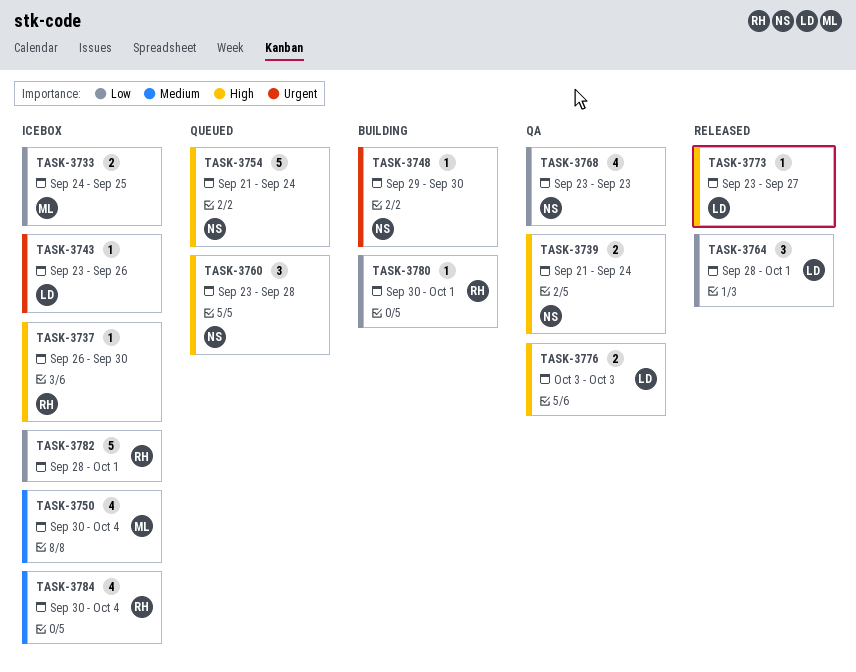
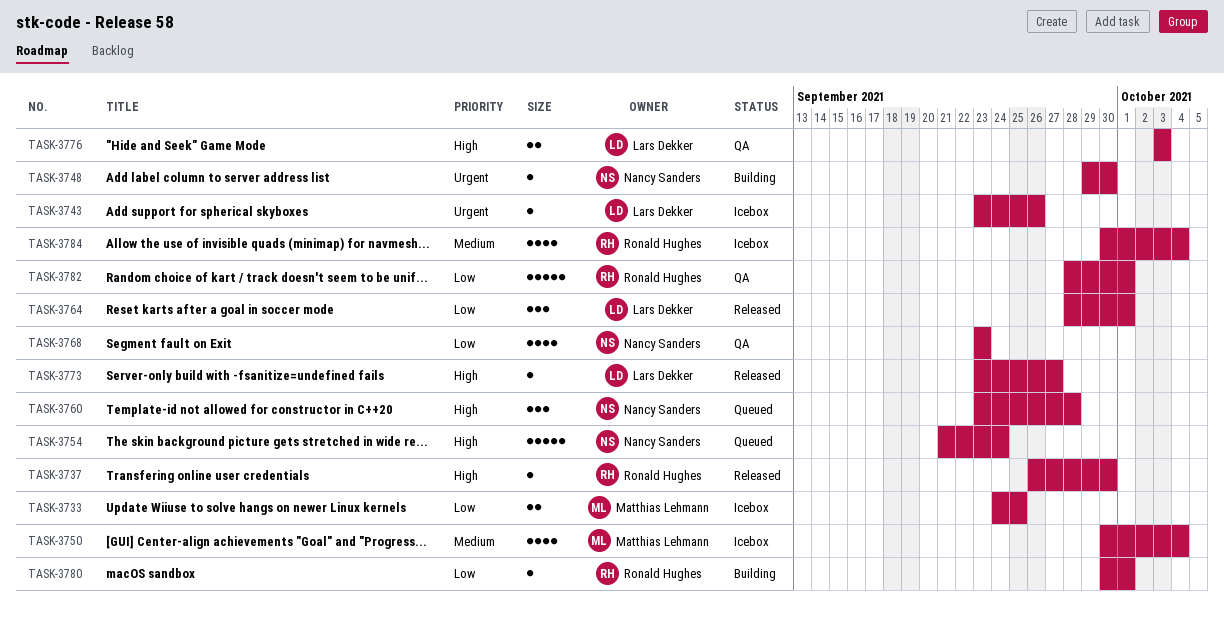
TASK-3737, status: Icebox -> Released
TASK-3739: present -> none
TASK-3782, status: Icebox -> QA

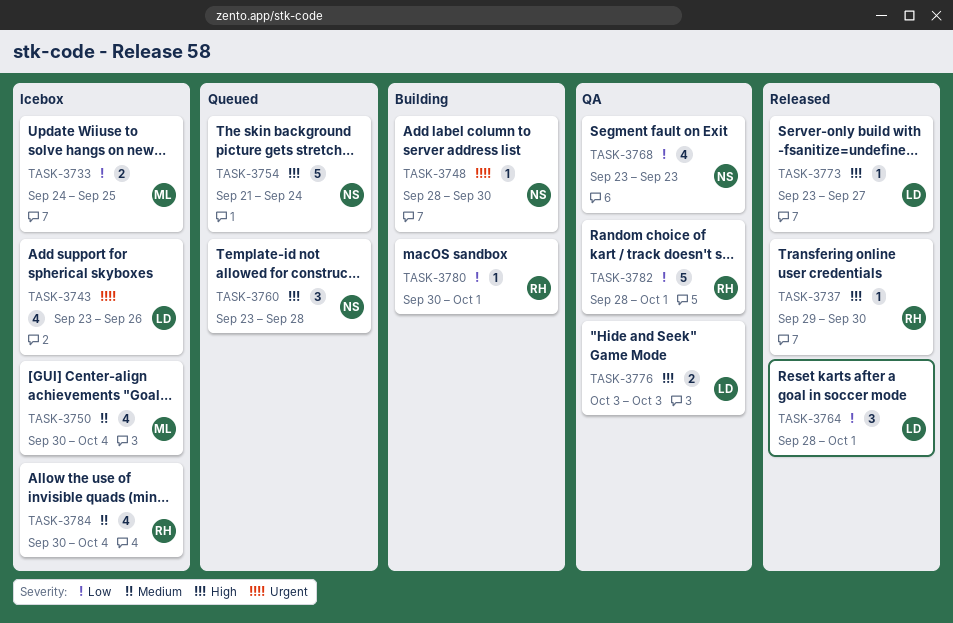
TASK-3737, start: Sep 26 -> Sep 29
TASK-3743, estimate: 1 -> 4
TASK-3748, start: Sep 29 -> Sep 28

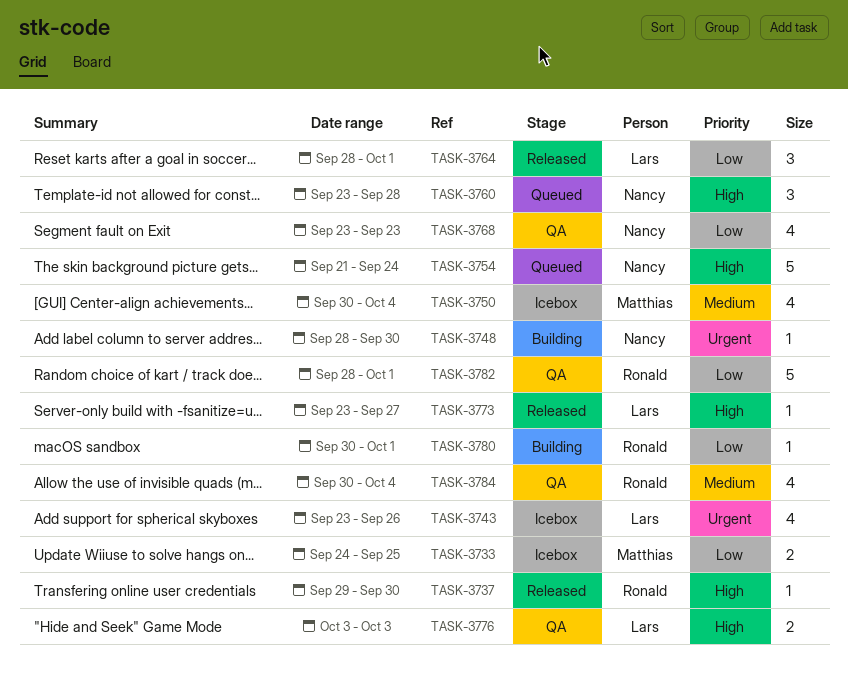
TASK-3784, status: Icebox -> QA

